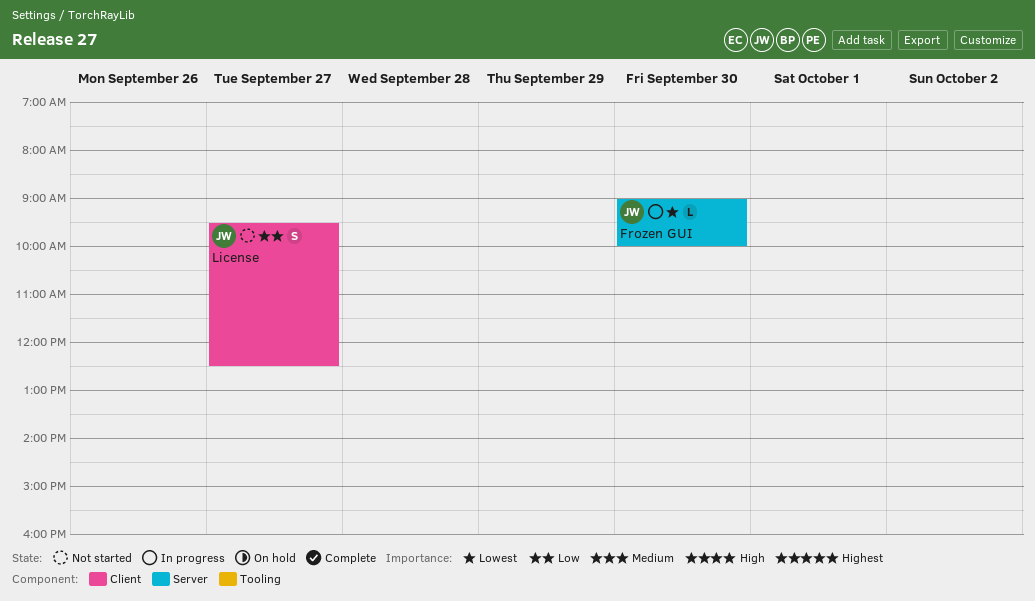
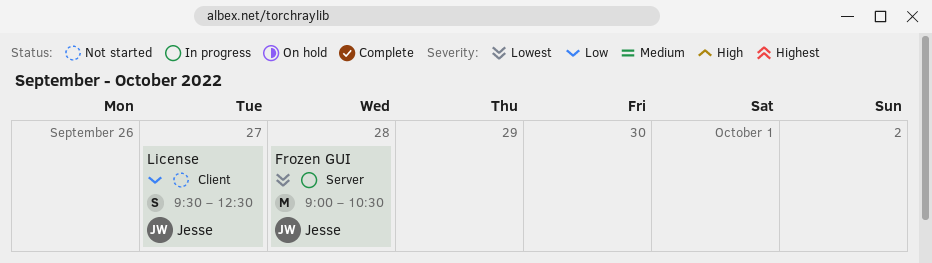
Frozen GUI, estimate: L -> M
Frozen GUI, day: Sep 30 -> Sep 28
Frozen GUI, ends: 10:00 -> 10:30

